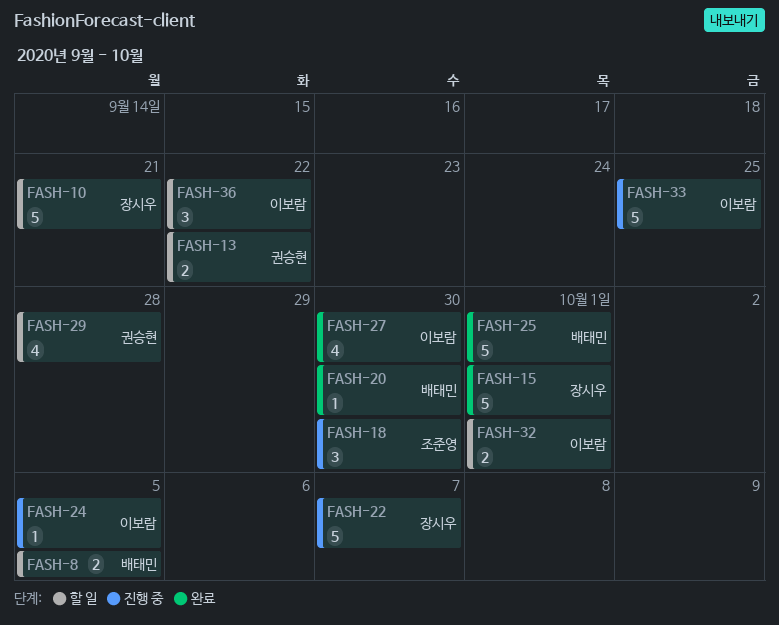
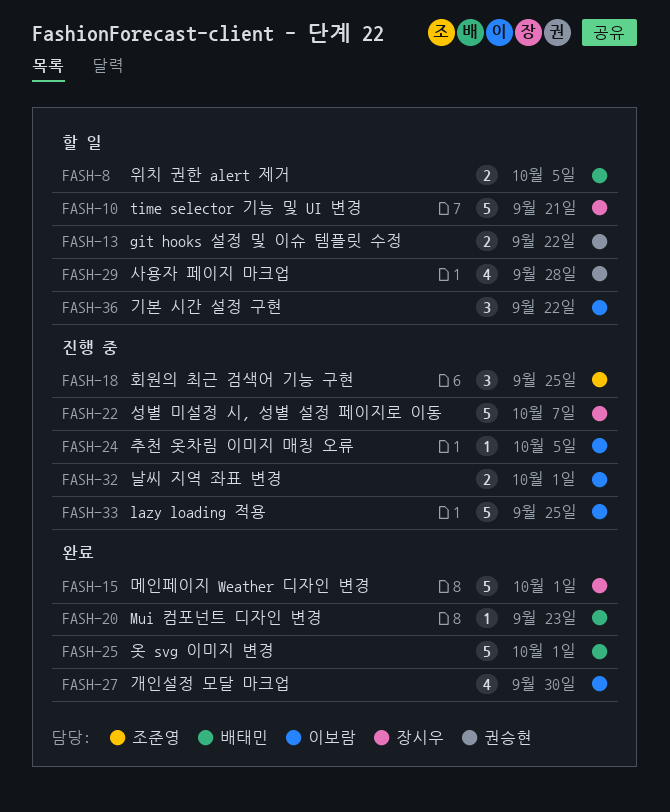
FASH-18, due: Sep 30 -> Sep 25
FASH-20, due: Sep 30 -> Sep 23
FASH-32, status: 할 일 -> 진행 중

